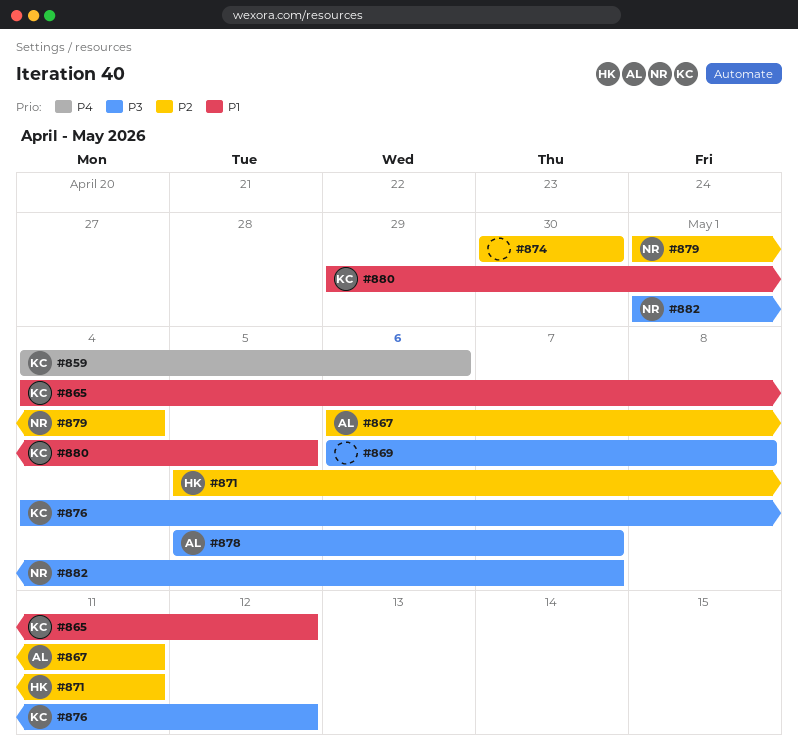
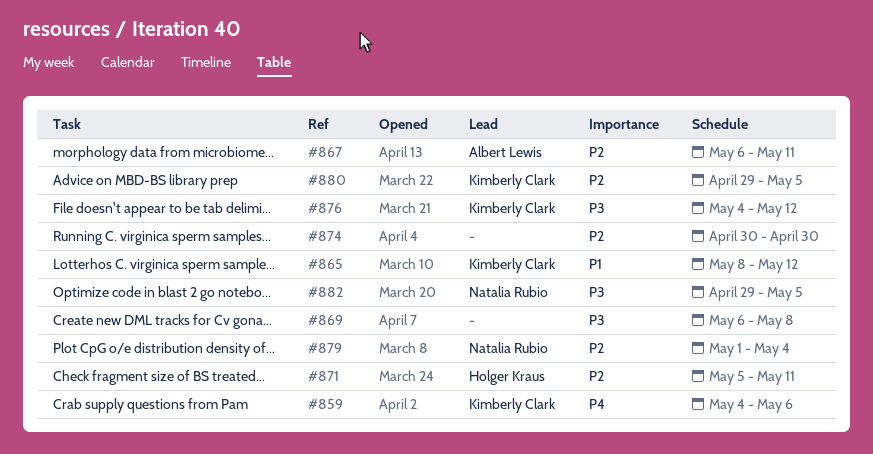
#865, start: May 4 -> May 8
#878: present -> none
#880, priority: P1 -> P2
#882, start: May 1 -> Apr 29
#882, due: May 7 -> May 5

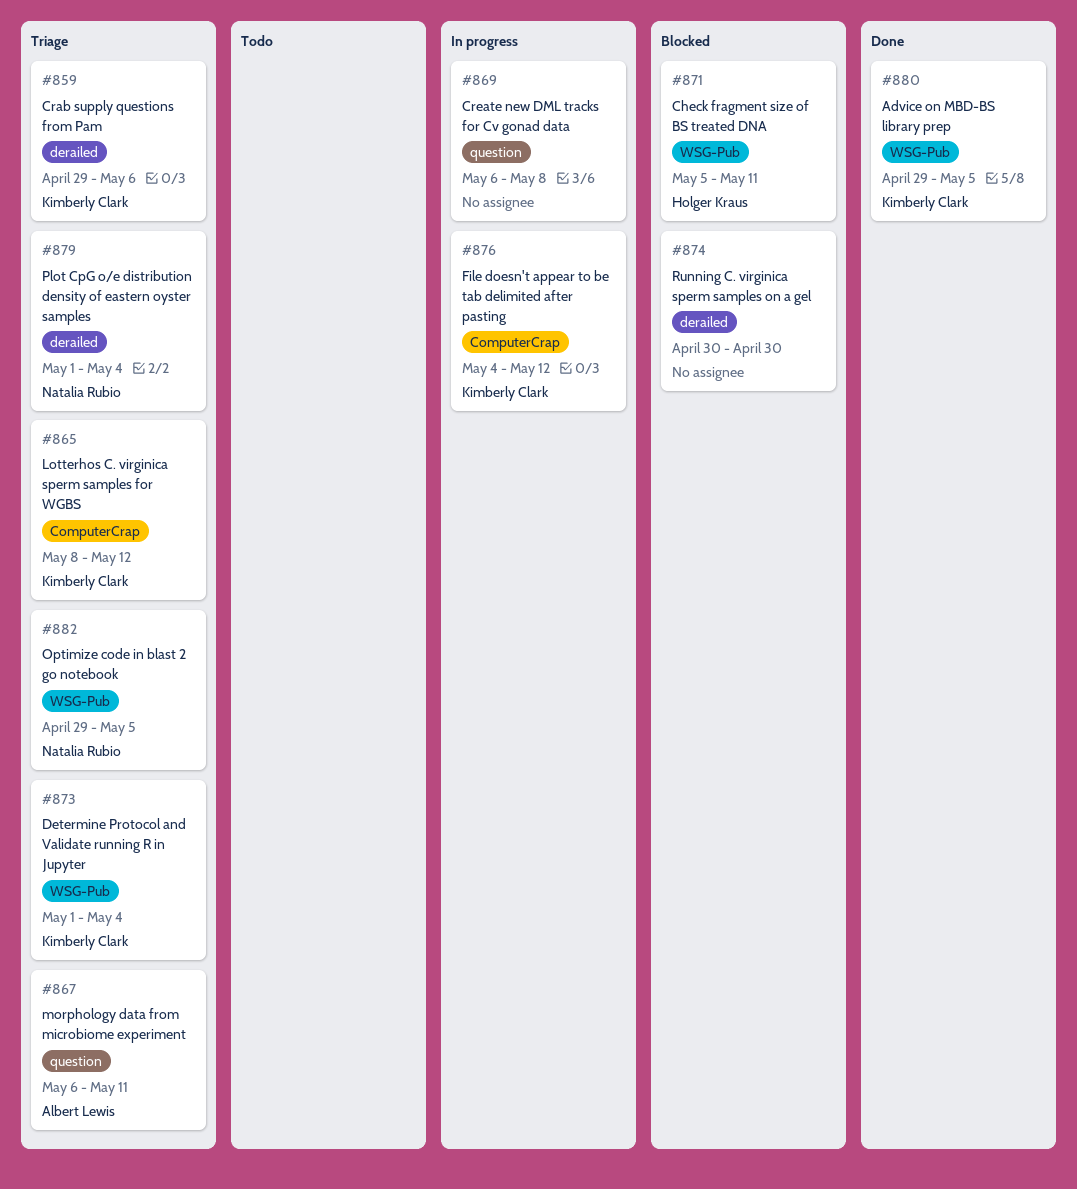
#859, start: May 4 -> Apr 29
#873: none -> present

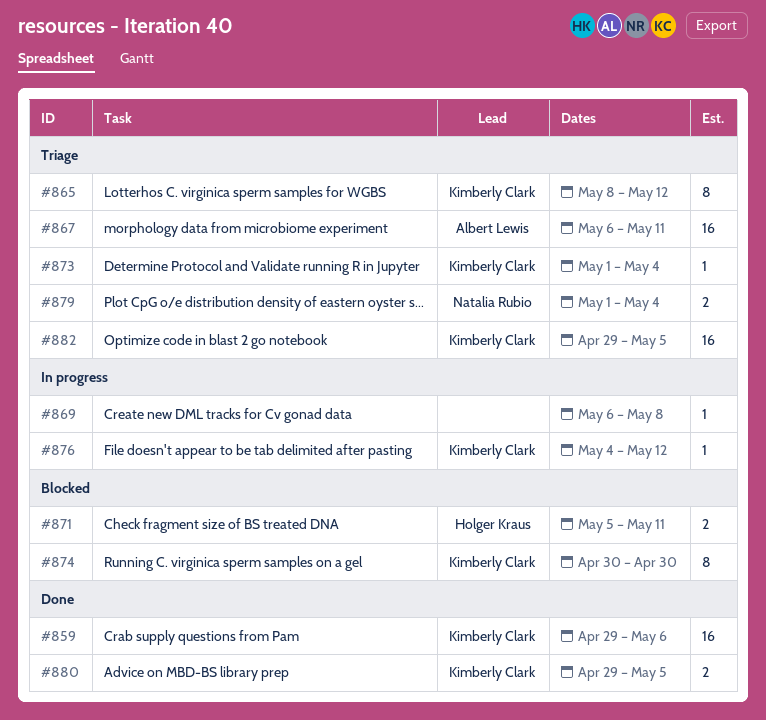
#859, status: Triage -> Done
#874, owner: none -> Kimberly Clark
#882, owner: Natalia Rubio -> Kimberly Clark

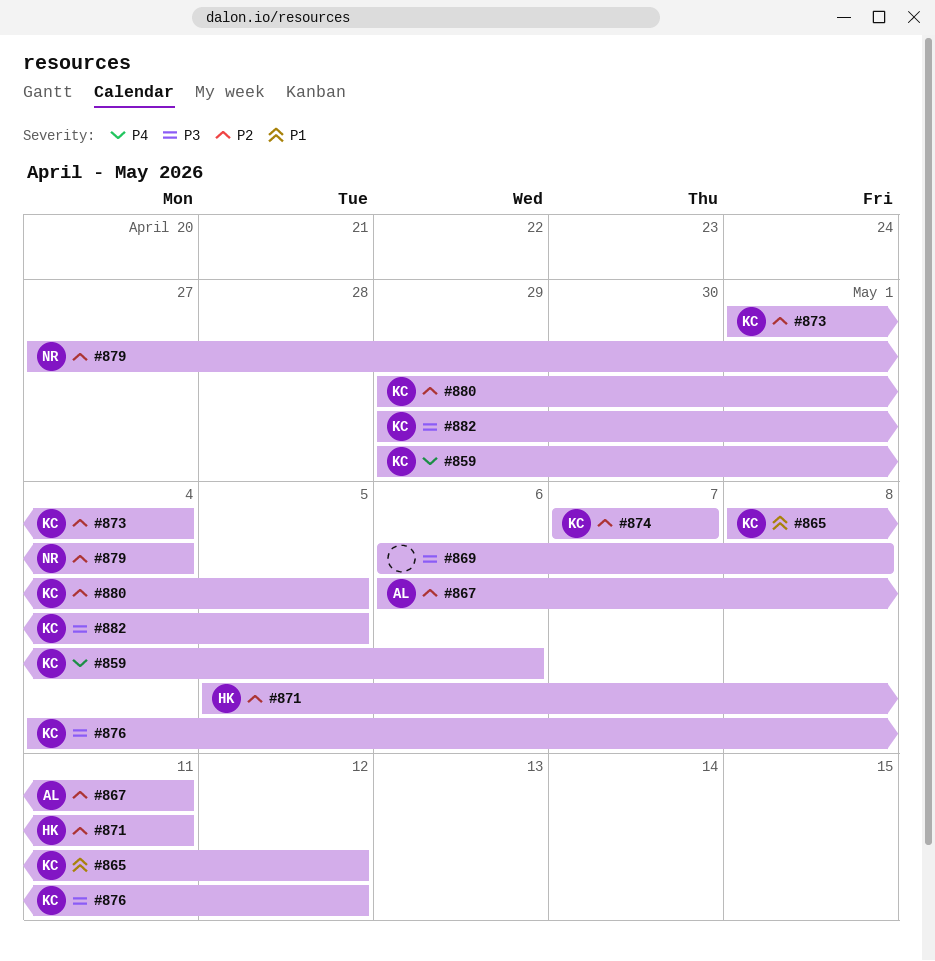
#874, start: Apr 30 -> May 7
#874, due: Apr 30 -> May 7
#879, start: May 1 -> Apr 27

